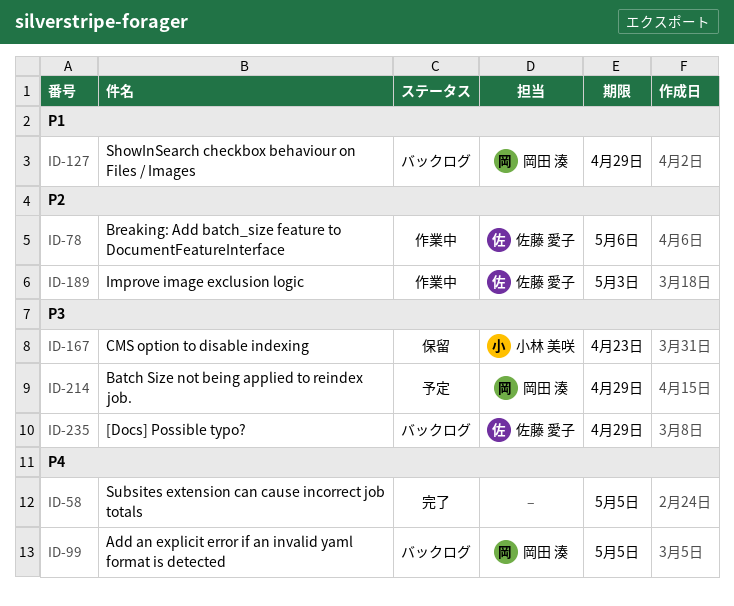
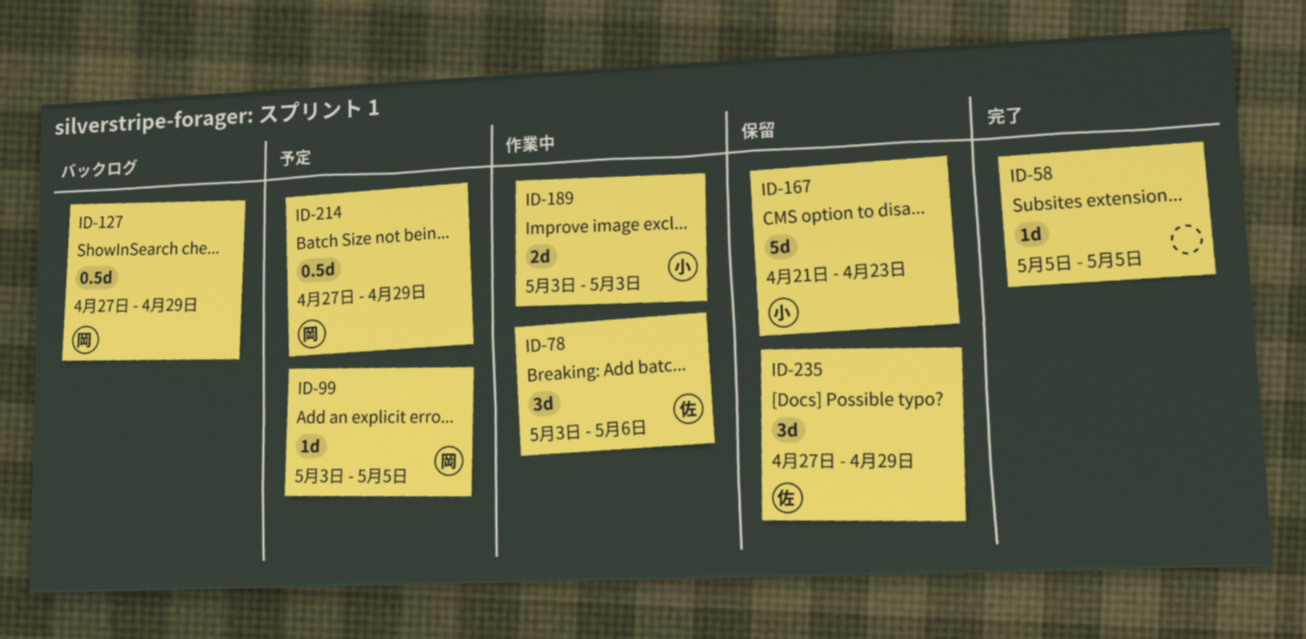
ID-99, status: バックログ -> 予定
ID-189, owner: 佐藤 愛子 -> 小林 美咲
ID-235, status: バックログ -> 保留

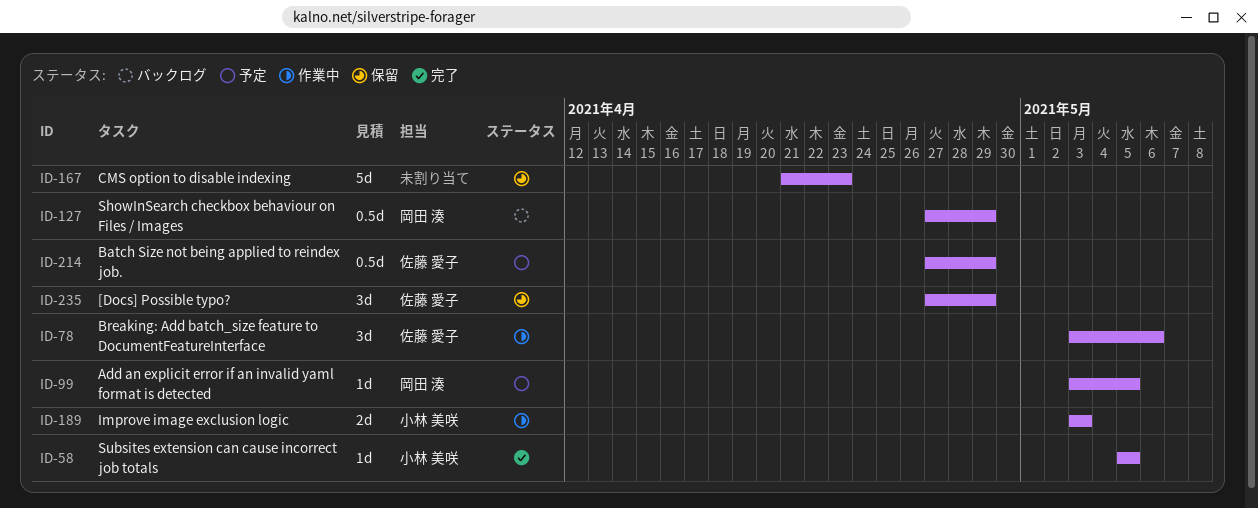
ID-58, owner: none -> 小林 美咲
ID-167, owner: 小林 美咲 -> none
ID-214, owner: 岡田 湊 -> 佐藤 愛子

